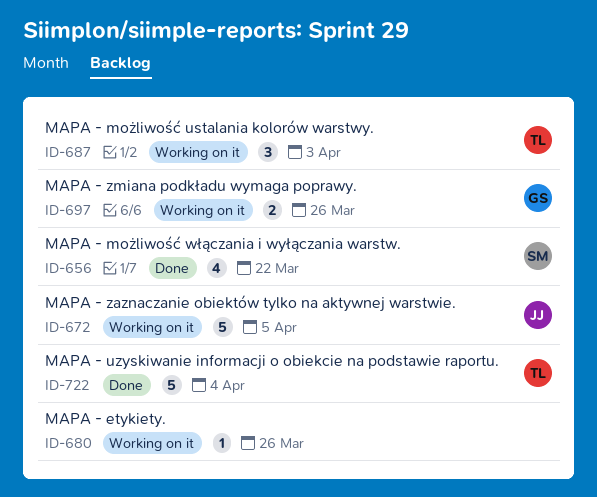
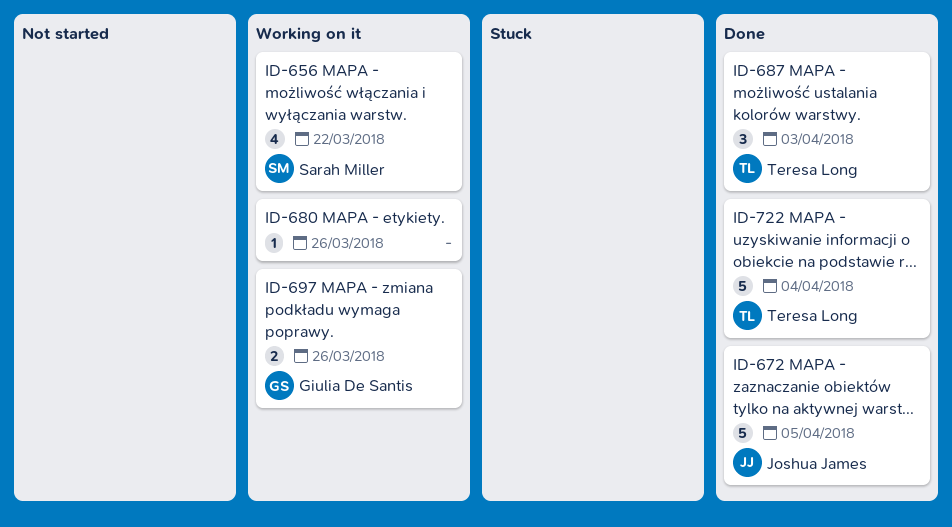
ID-656, status: Done -> Working on it
ID-672, status: Working on it -> Done
ID-687, status: Working on it -> Done

